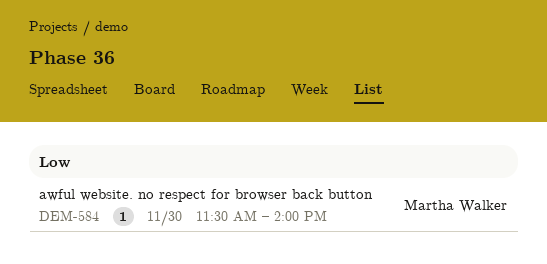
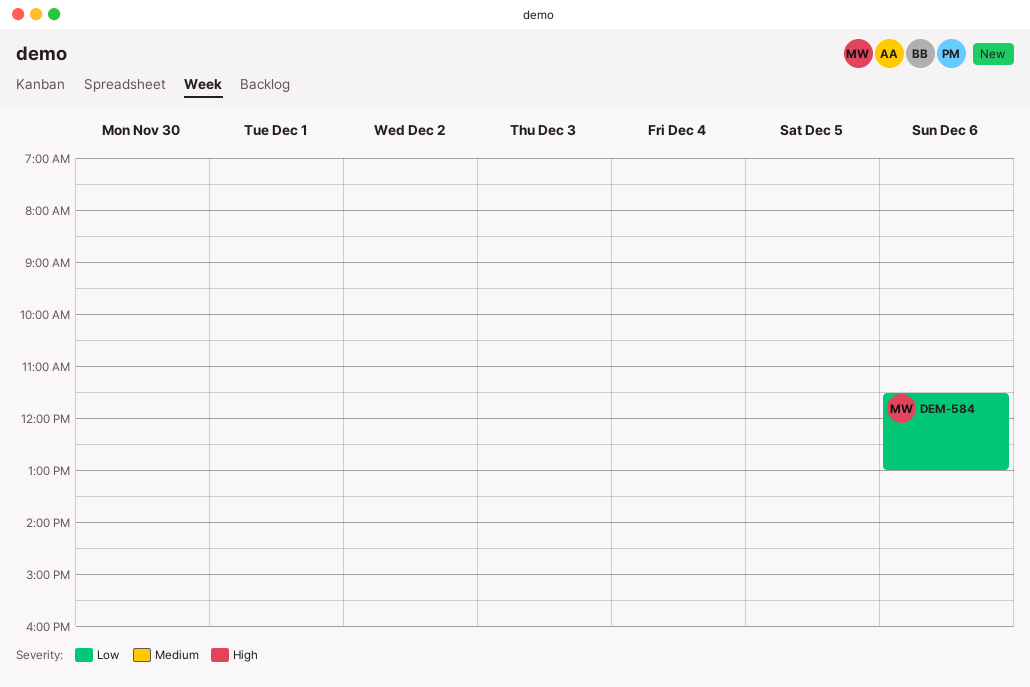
DEM-584, day: Nov 30 -> Dec 6
DEM-584, ends: 14:00 -> 13:00

